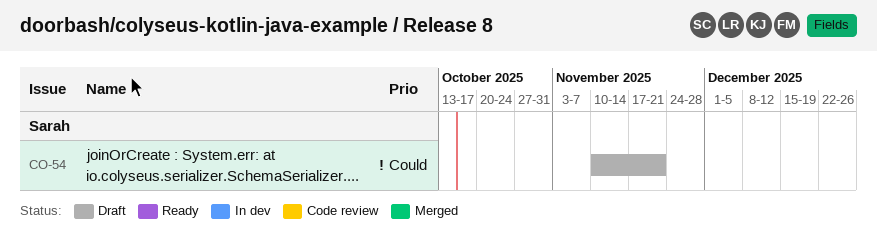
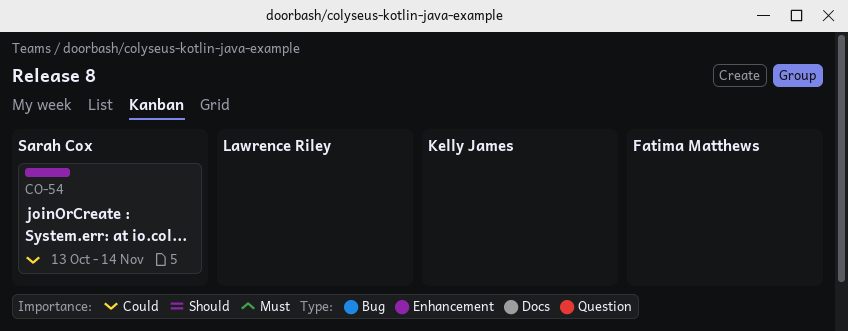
CO-54, start: Nov 10 -> Oct 13
CO-54, due: Nov 21 -> Nov 14

